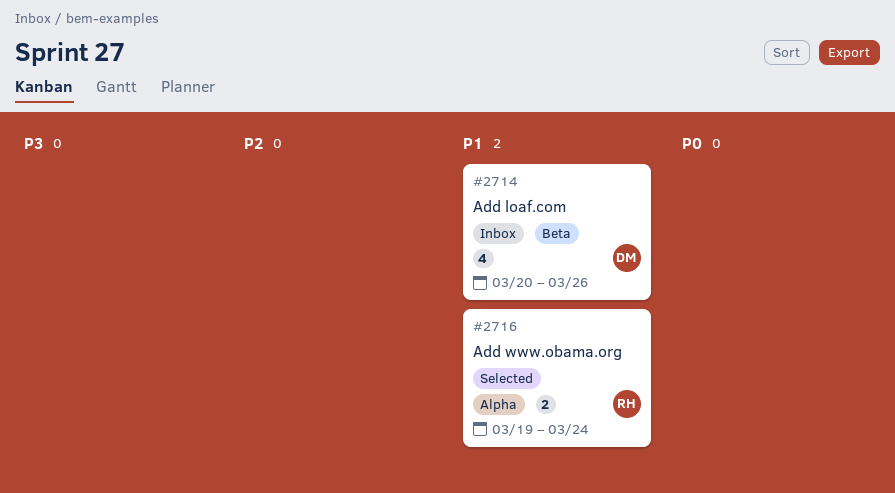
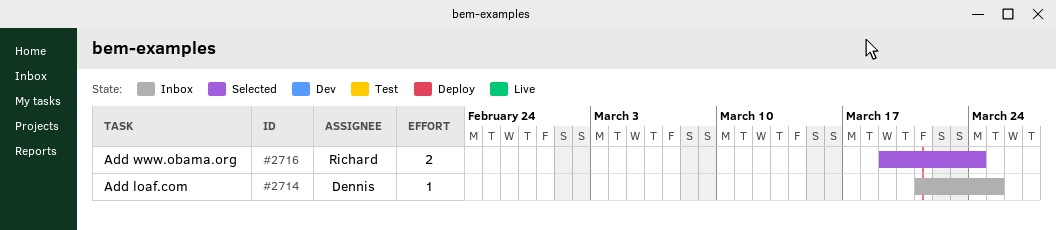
#2714, estimate: 4 -> 1
#2714, start: Mar 20 -> Mar 21
#2714, due: Mar 26 -> Mar 25

